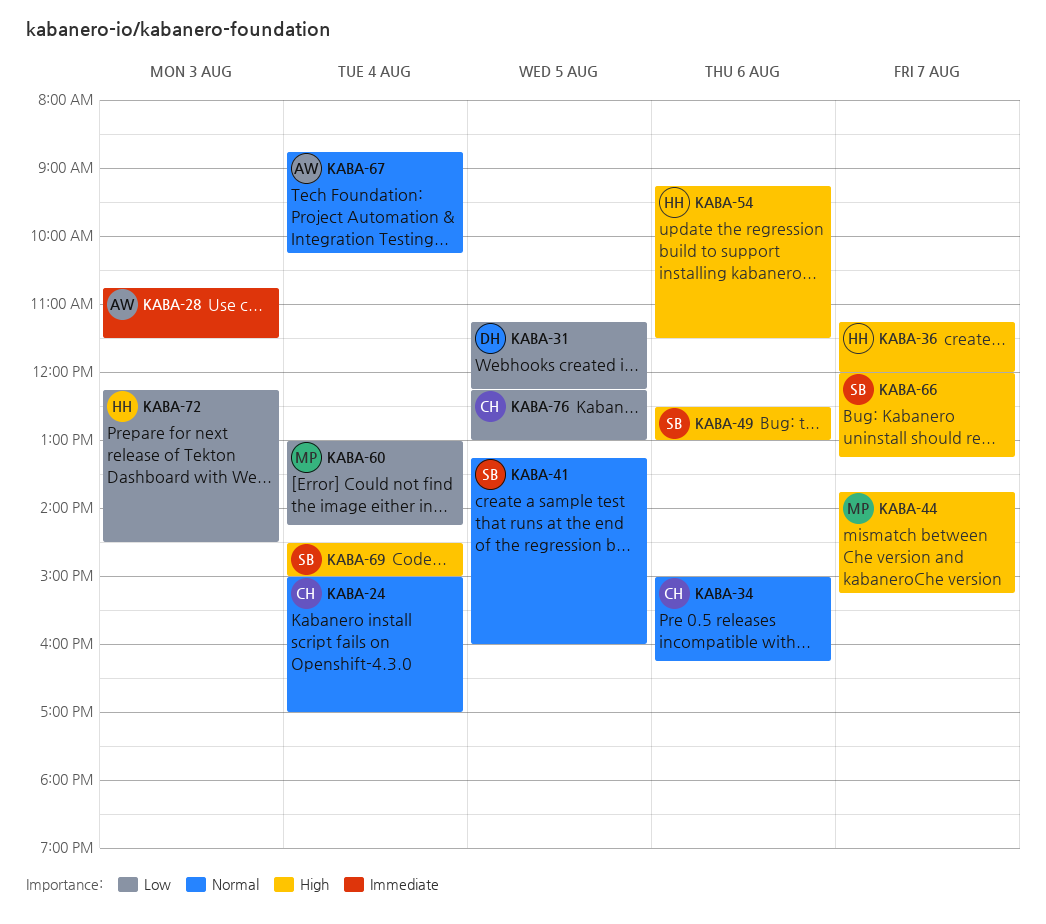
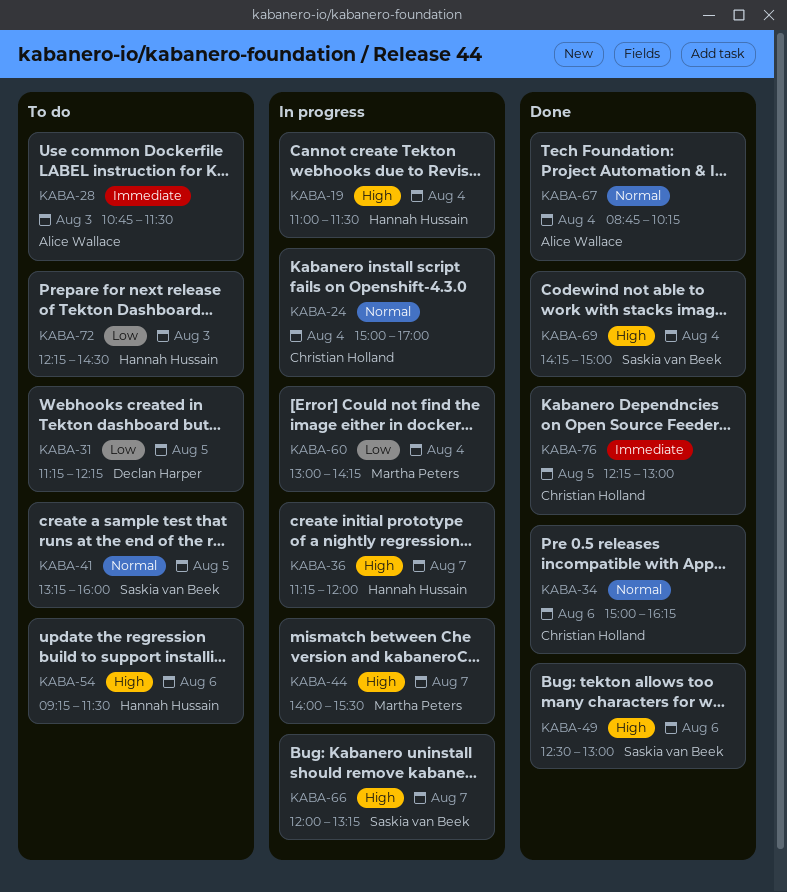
KABA-19: none -> present
KABA-44, begins: 13:45 -> 14:00
KABA-44, ends: 15:15 -> 15:30
KABA-69, begins: 14:30 -> 14:15
KABA-76, priority: Low -> Immediate

